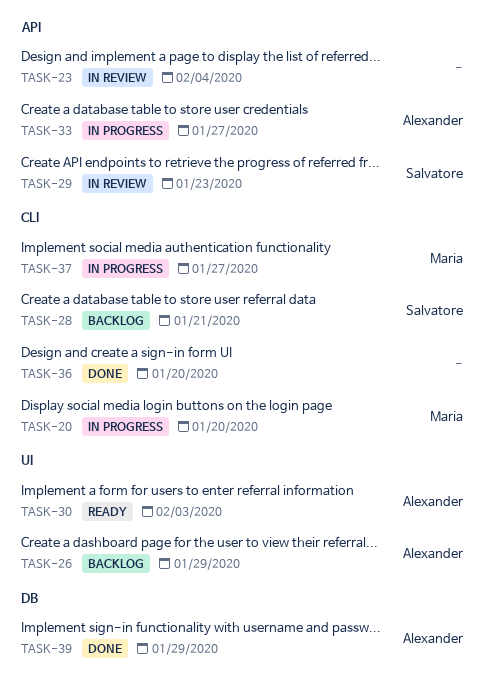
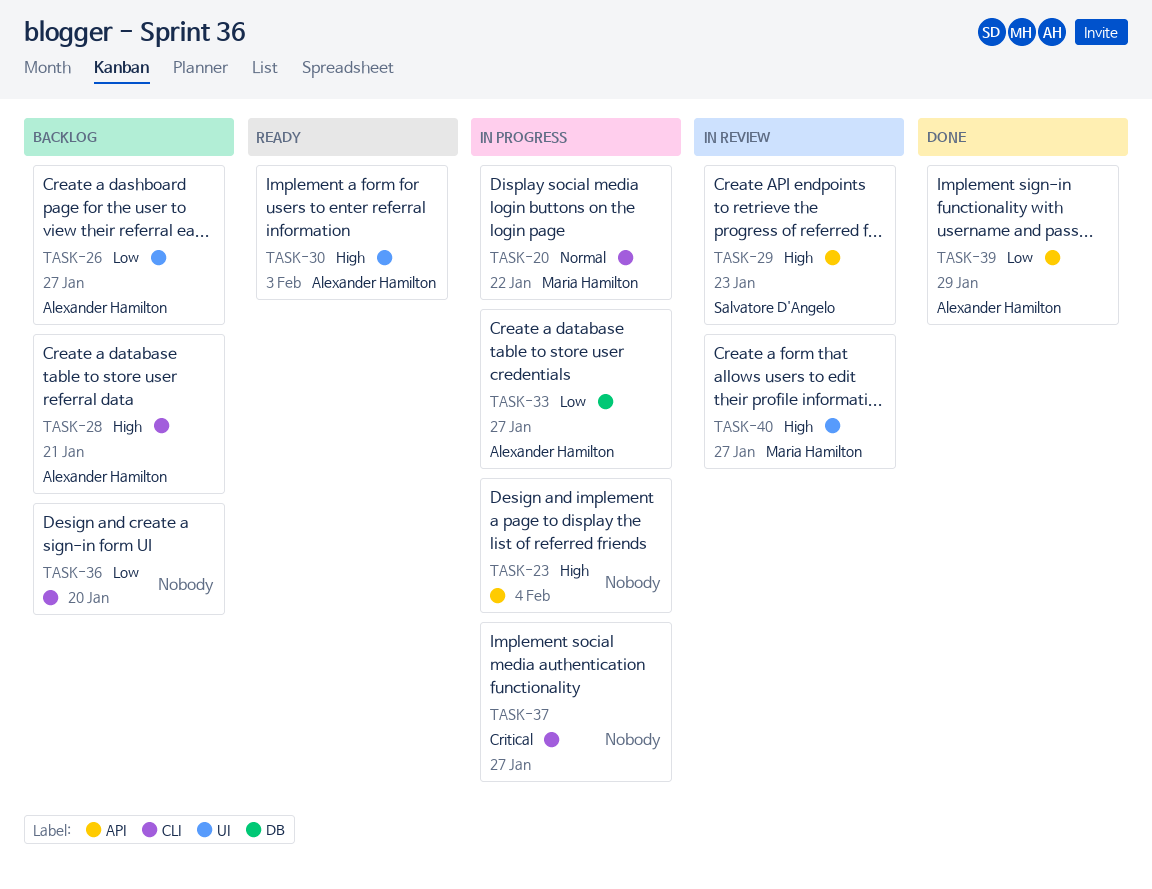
TASK-20, due: Jan 20 -> Jan 22
TASK-23, status: In review -> In progress
TASK-26, due: Jan 29 -> Jan 27
TASK-28, owner: Salvatore D'Angelo -> Alexander Hamilton
TASK-33, label: API -> DB
TASK-36, status: Done -> Backlog
TASK-37, owner: Maria Hamilton -> none
TASK-39, label: DB -> API
TASK-40: none -> present

